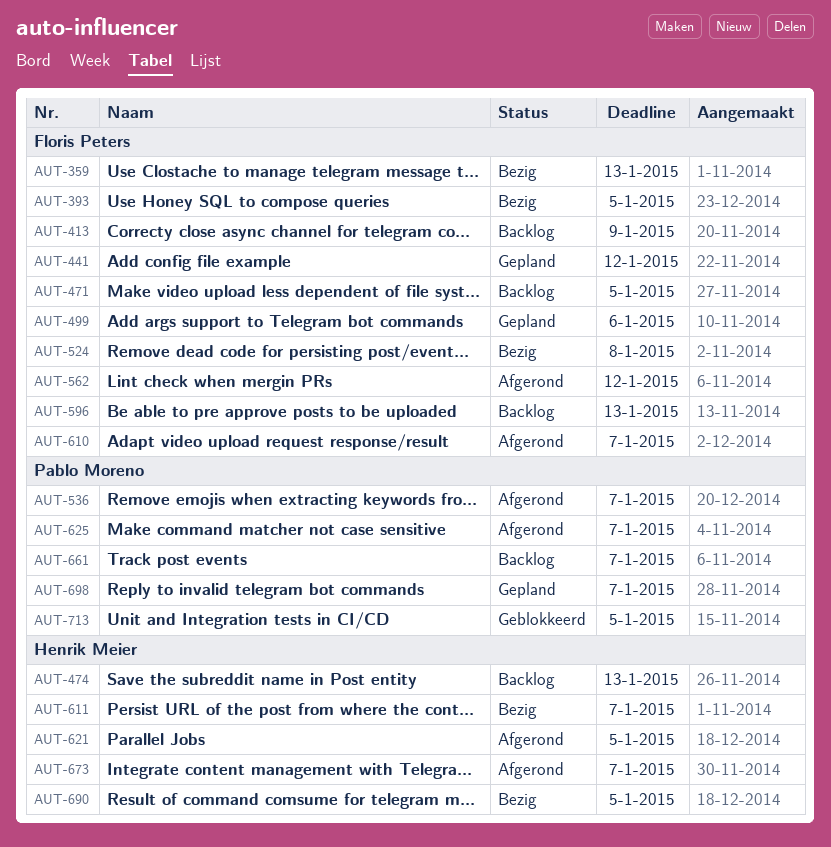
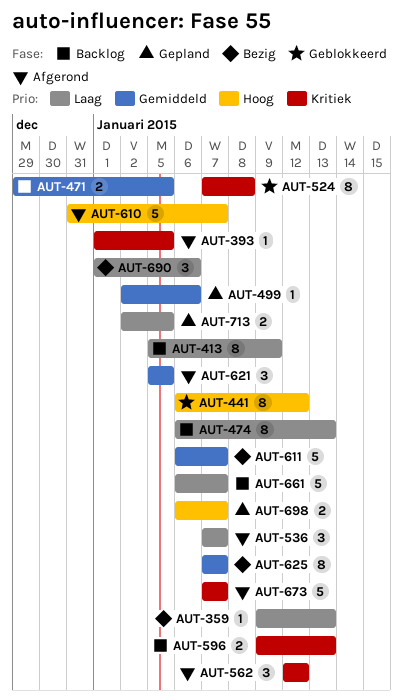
AUT-393, status: Bezig -> Afgerond
AUT-441, status: Gepland -> Geblokkeerd
AUT-524, status: Bezig -> Geblokkeerd
AUT-625, status: Afgerond -> Bezig
AUT-690, due: Jan 5 -> Jan 6
AUT-713, status: Geblokkeerd -> Gepland

